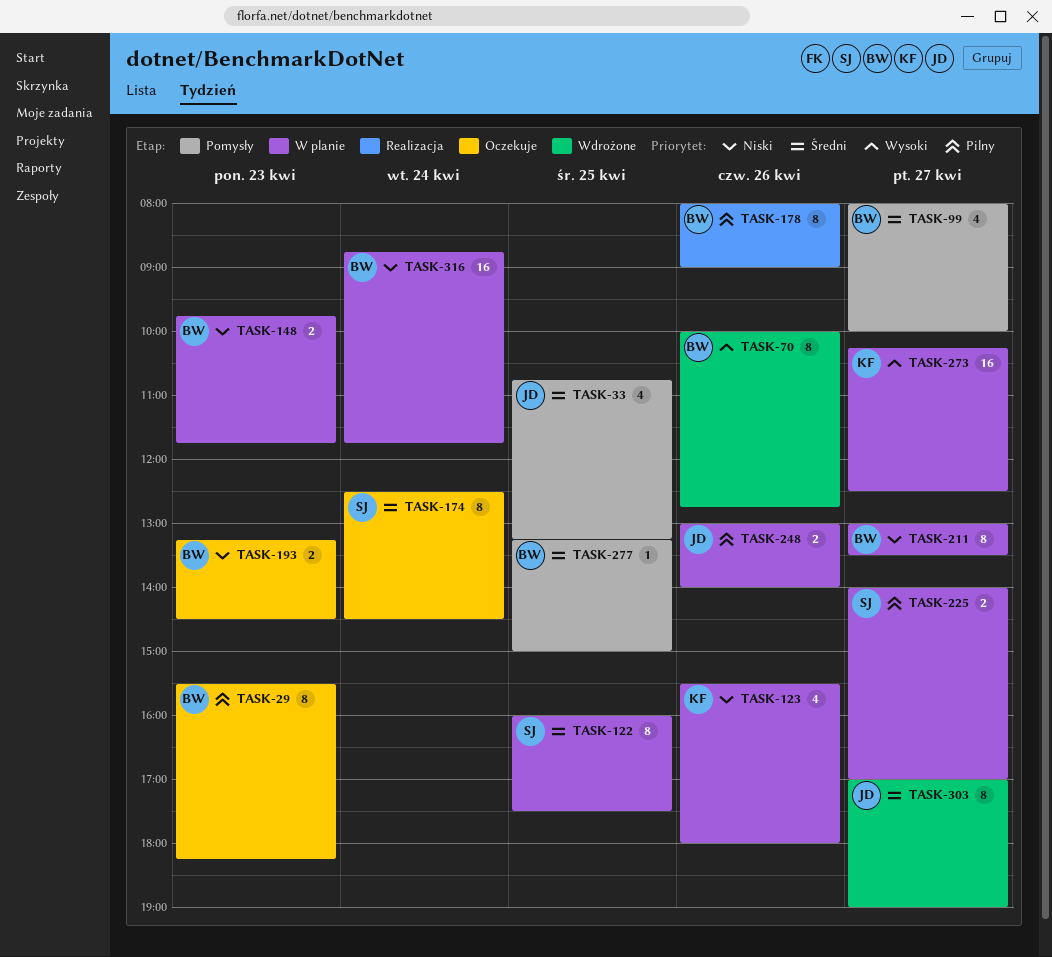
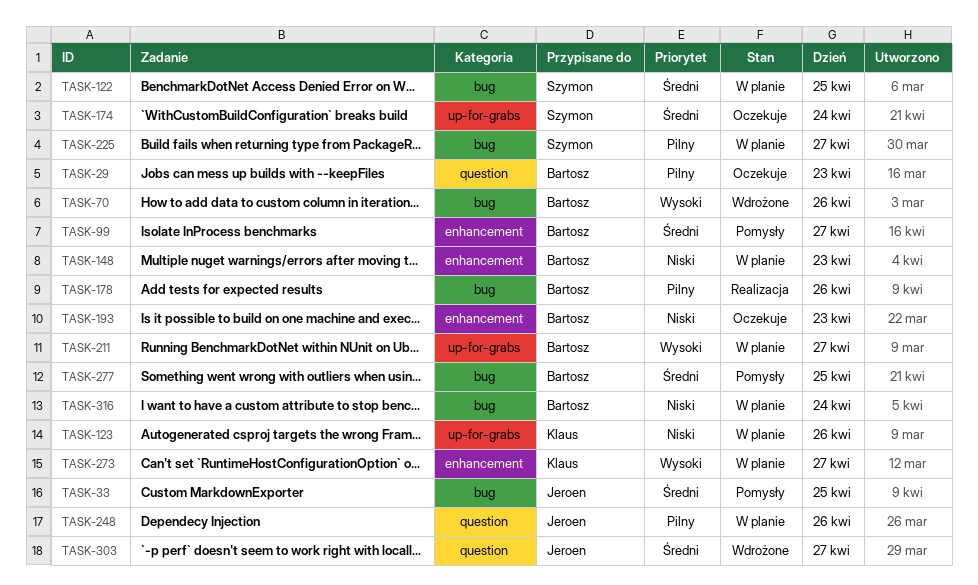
TASK-211, priority: Niski -> Wysoki

